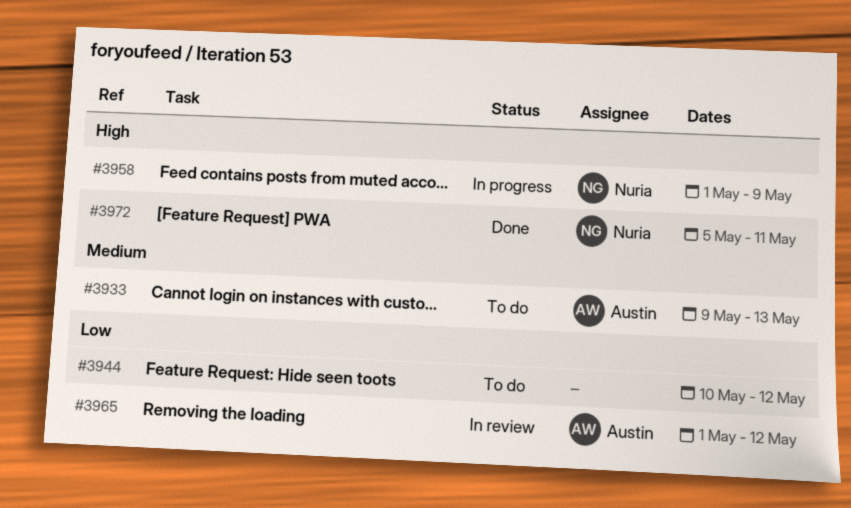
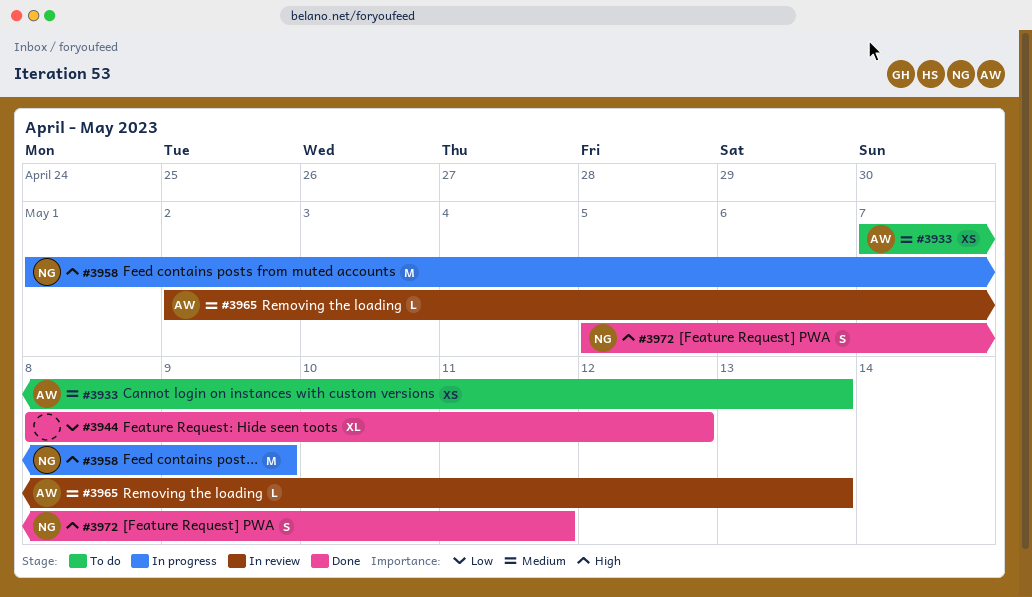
#3933, start: May 9 -> May 7
#3944, status: To do -> Done
#3944, start: May 10 -> May 8
#3965, priority: Low -> Medium
#3965, start: May 1 -> May 2
#3965, due: May 12 -> May 13

